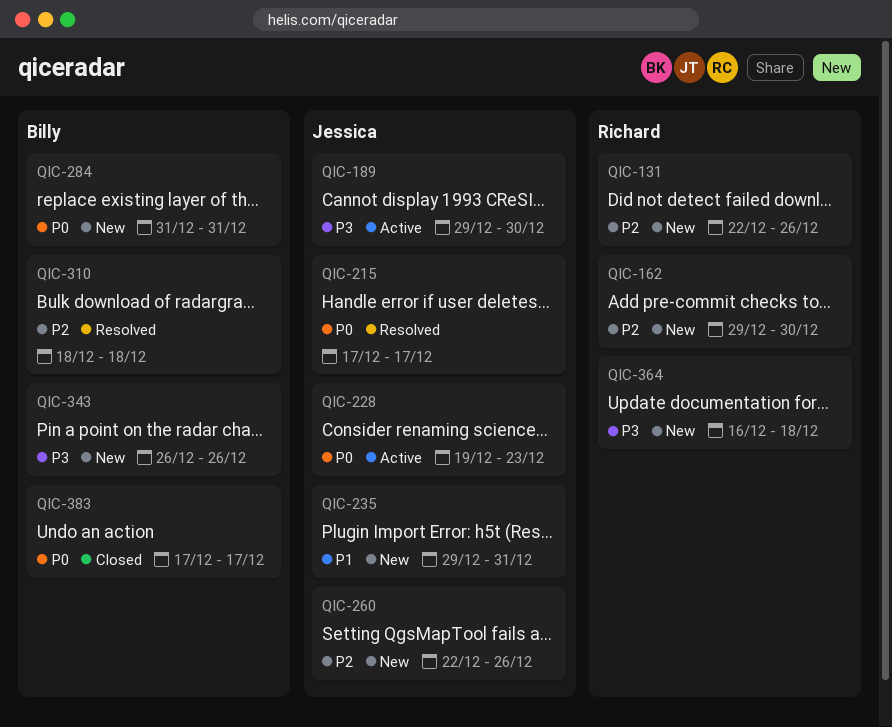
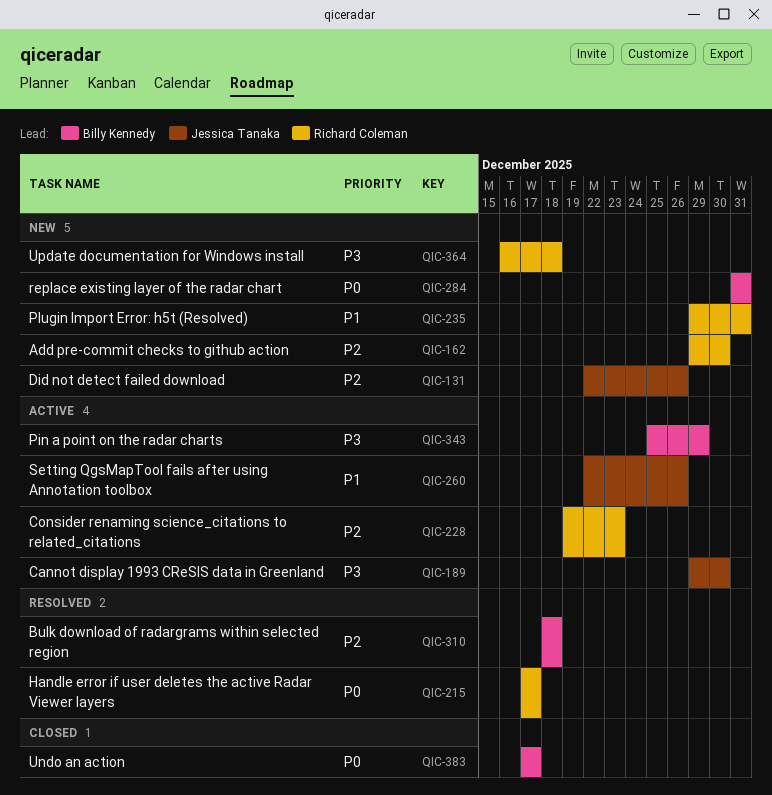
QIC-131, owner: Richard Coleman -> Jessica Tanaka
QIC-215, owner: Jessica Tanaka -> Richard Coleman
QIC-228, owner: Jessica Tanaka -> Richard Coleman
QIC-228, priority: P0 -> P2
QIC-235, owner: Jessica Tanaka -> Richard Coleman
QIC-260, status: New -> Active
QIC-260, priority: P2 -> P1
QIC-343, status: New -> Active
QIC-343, start: Dec 26 -> Dec 25
QIC-343, due: Dec 26 -> Dec 29

